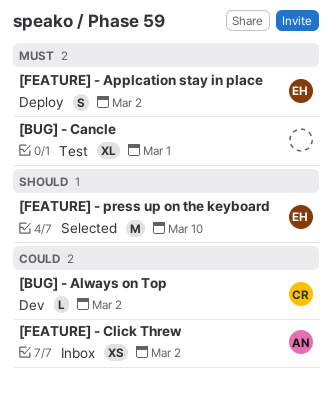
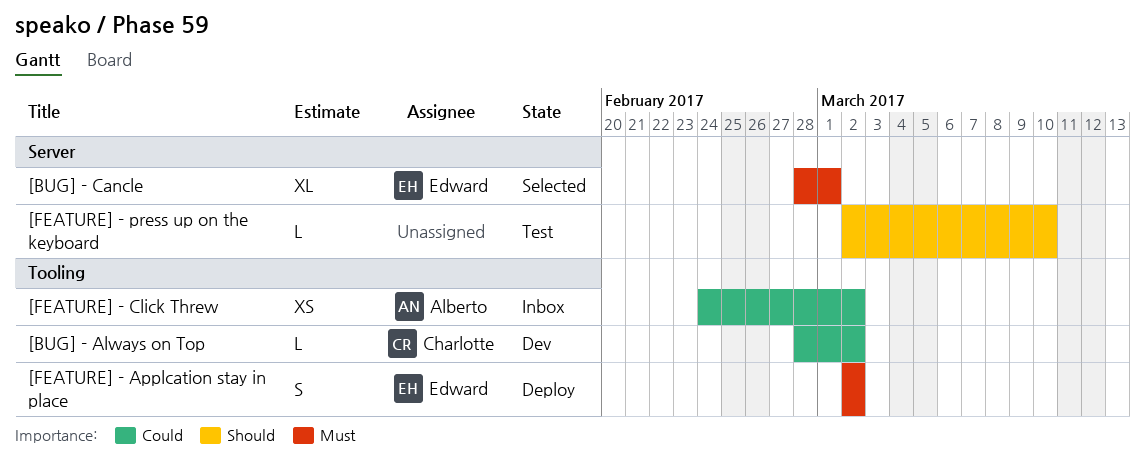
[BUG] - Cancle, status: Test -> Selected
[BUG] - Cancle, owner: none -> Edward
[FEATURE] - press up on the keyboard, status: Selected -> Test
[FEATURE] - press up on the keyboard, owner: Edward -> none
[FEATURE] - press up on the keyboard, estimate: M -> L

